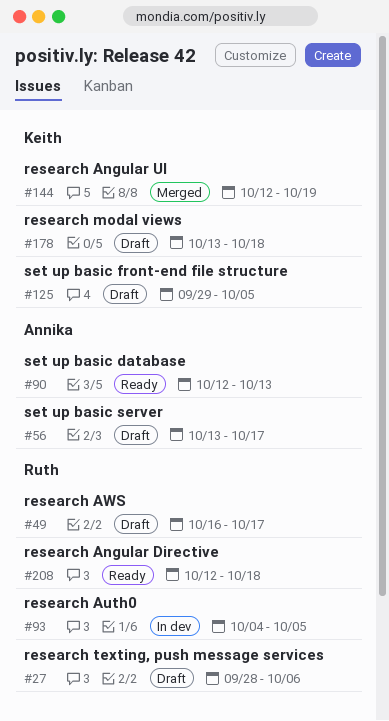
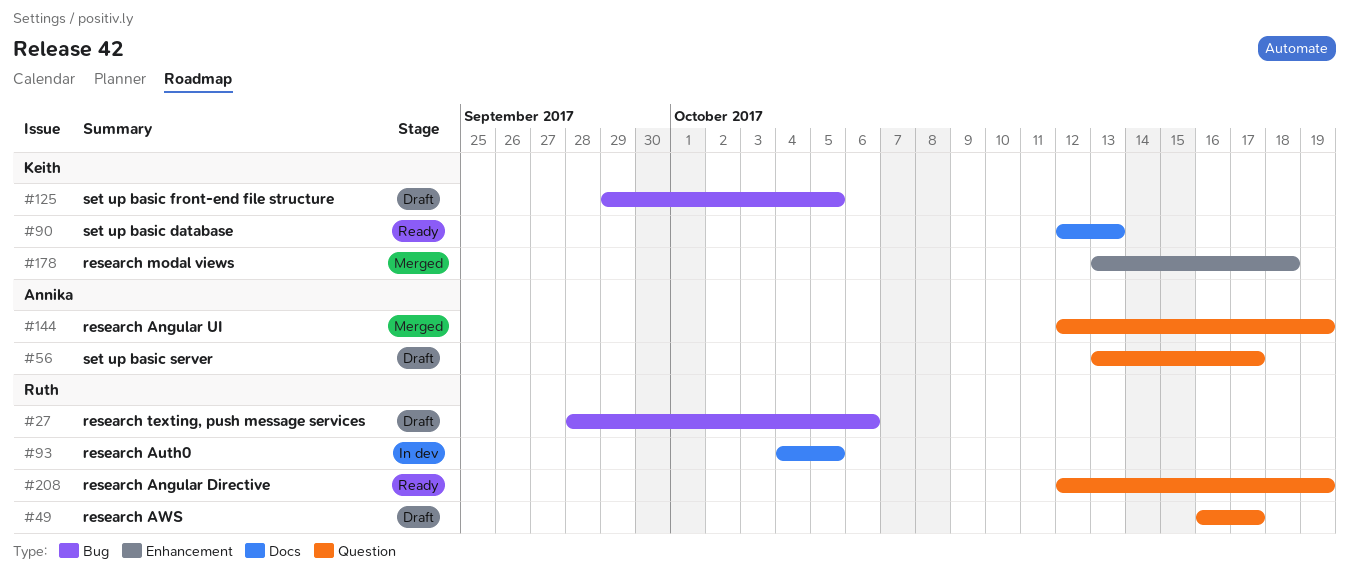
#90, owner: Annika -> Keith
#144, owner: Keith -> Annika
#178, status: Draft -> Merged
#208, due: Oct 18 -> Oct 19

